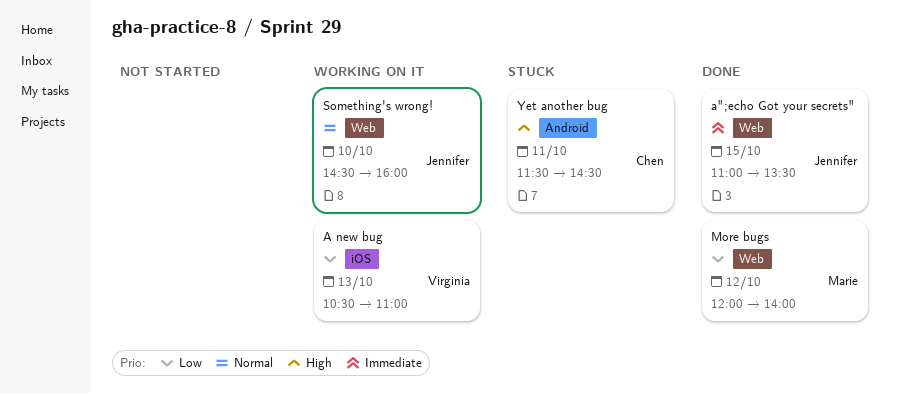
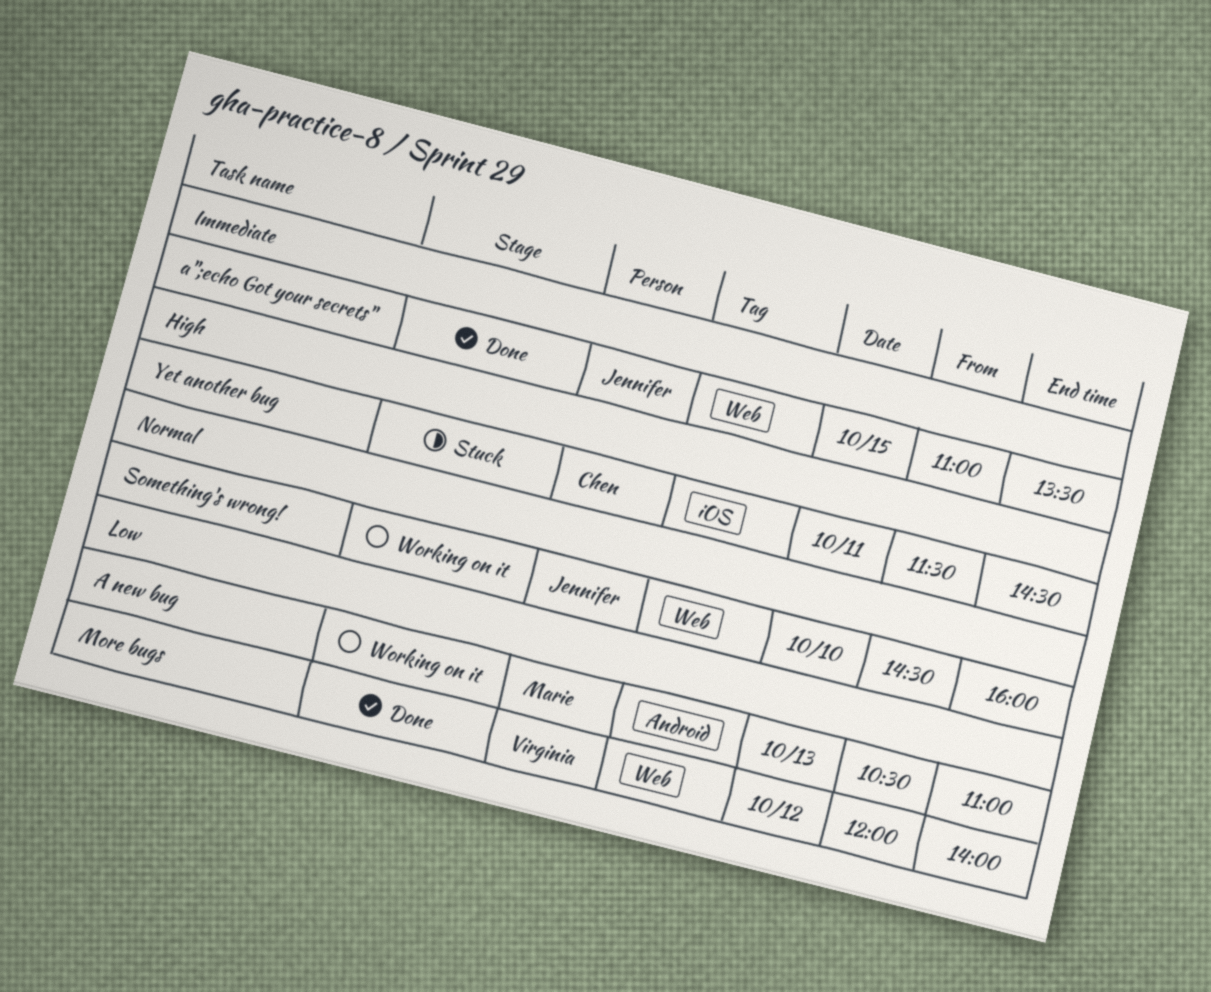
A new bug, owner: Virginia -> Marie
A new bug, label: iOS -> Android
More bugs, owner: Marie -> Virginia
Yet another bug, label: Android -> iOS

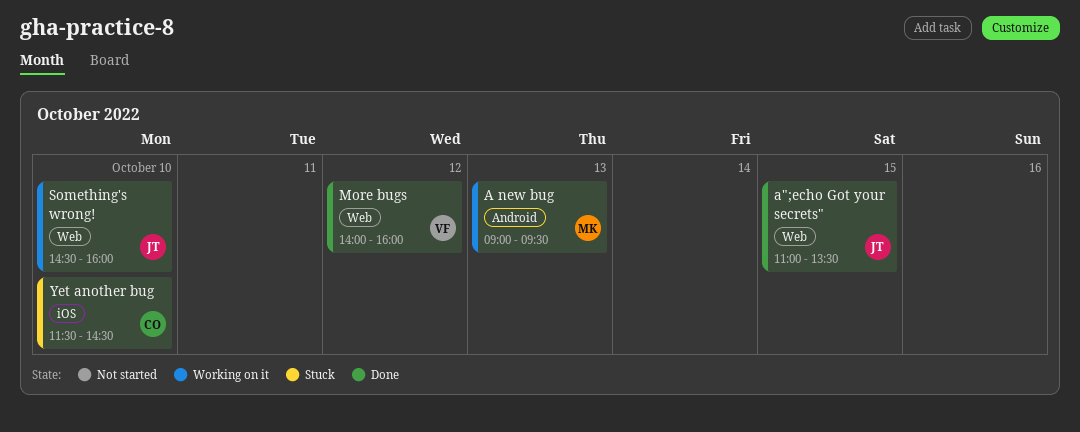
A new bug, begins: 10:30 -> 09:00
A new bug, ends: 11:00 -> 09:30
More bugs, begins: 12:00 -> 14:00
More bugs, ends: 14:00 -> 16:00
Yet another bug, day: Oct 11 -> Oct 10

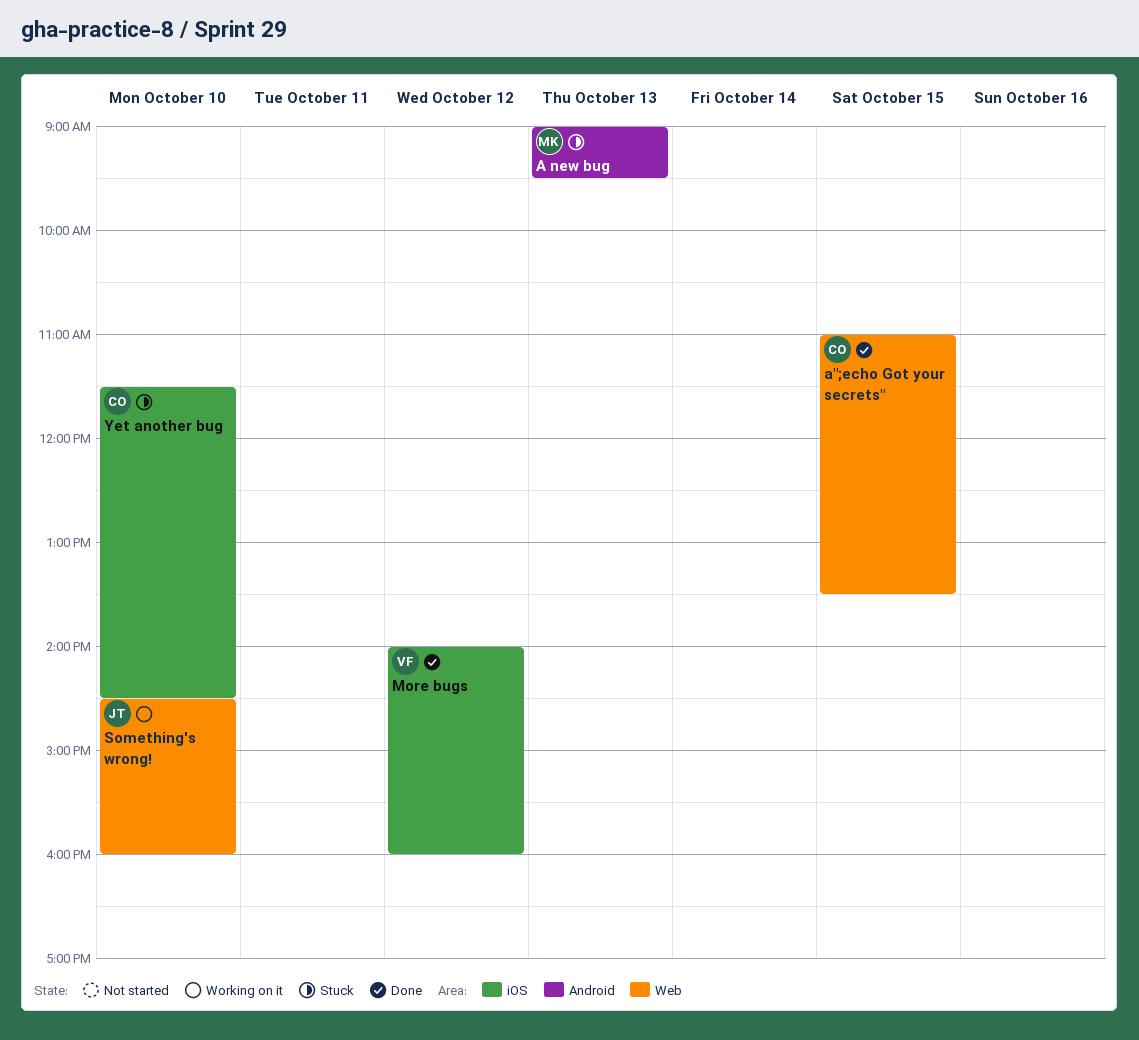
A new bug, status: Working on it -> Stuck
a";echo Got your secrets", owner: JT -> CO
More bugs, label: Web -> iOS

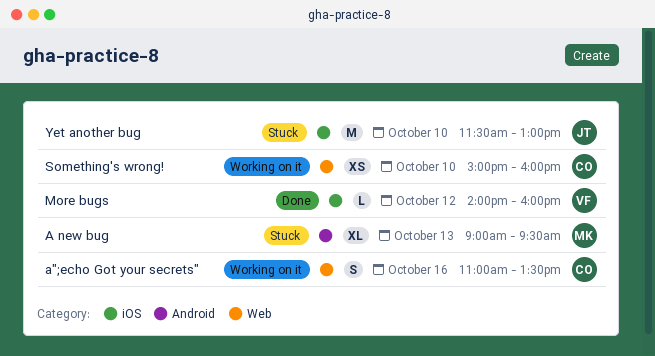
a";echo Got your secrets", status: Done -> Working on it
a";echo Got your secrets", day: Oct 15 -> Oct 16
Something's wrong!, owner: JT -> CO
Something's wrong!, begins: 14:30 -> 15:00
Yet another bug, owner: CO -> JT
Yet another bug, ends: 14:30 -> 13:00

